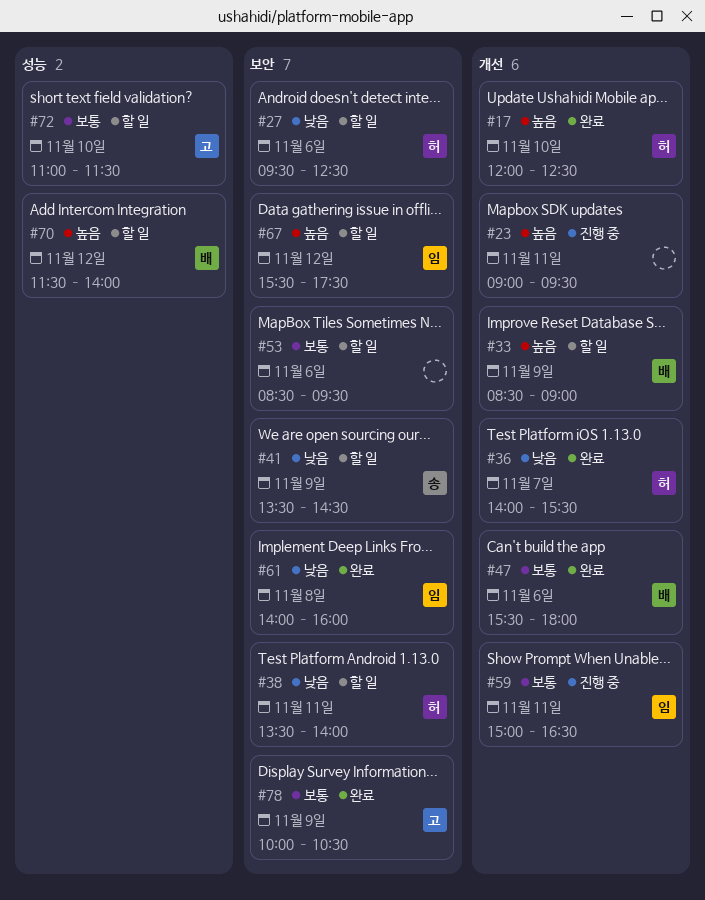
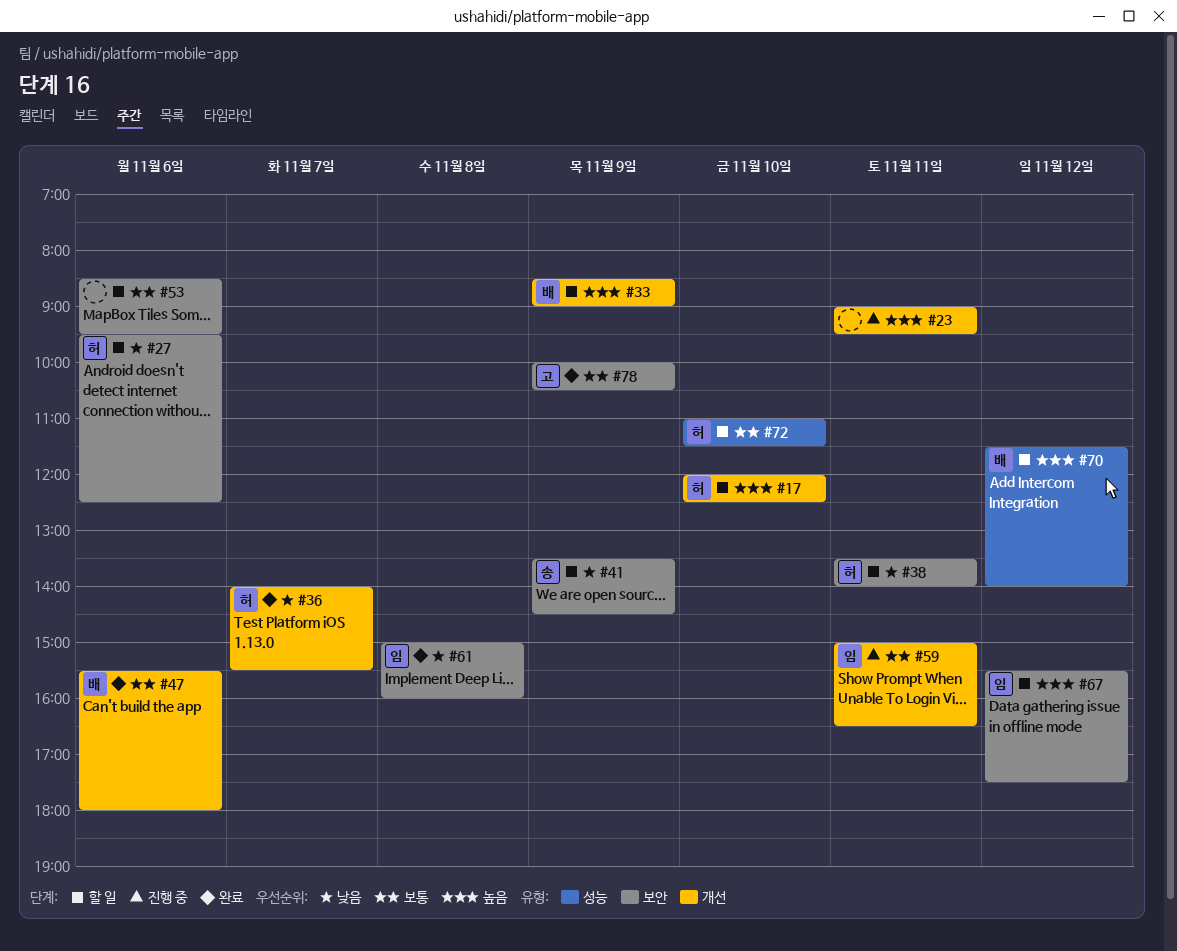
#17, status: 완료 -> 할 일
#61, begins: 14:00 -> 15:00
#72, owner: 고 -> 허

